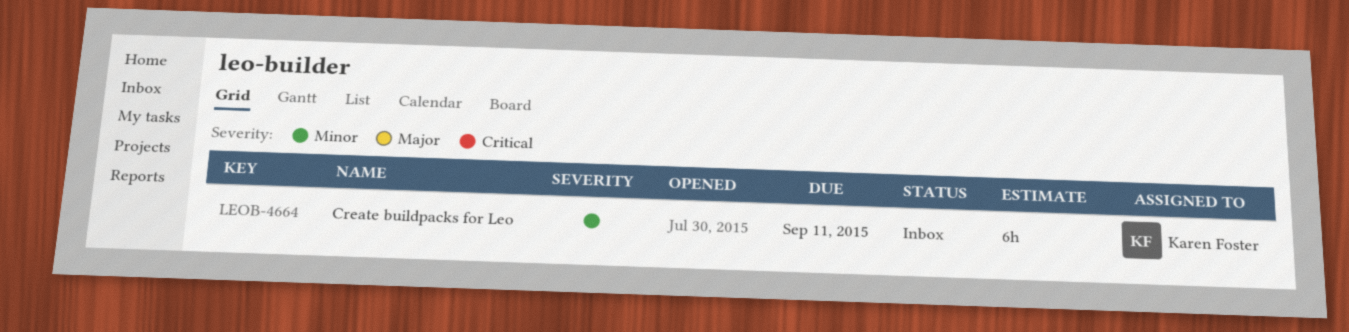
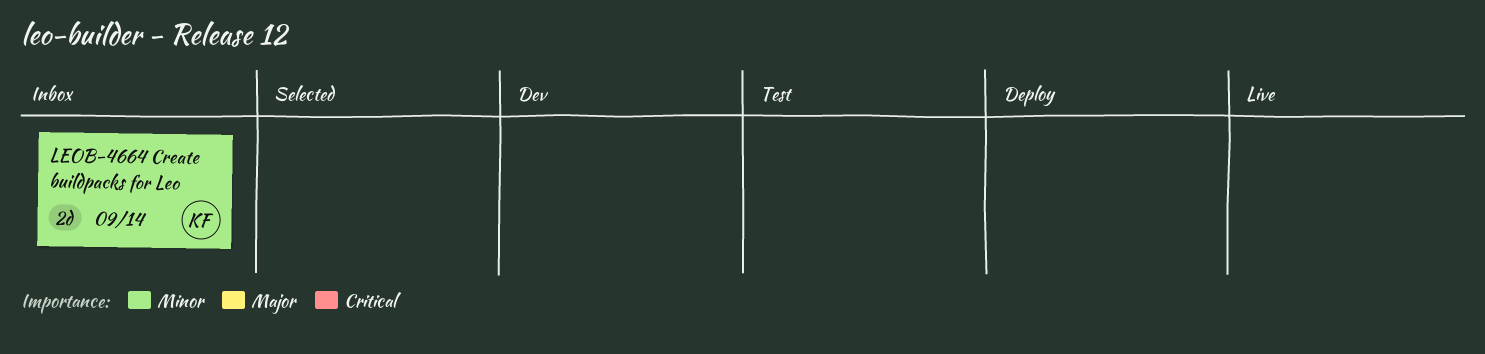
LEOB-4664, estimate: 6h -> 2d
LEOB-4664, due: Sep 11 -> Sep 14

